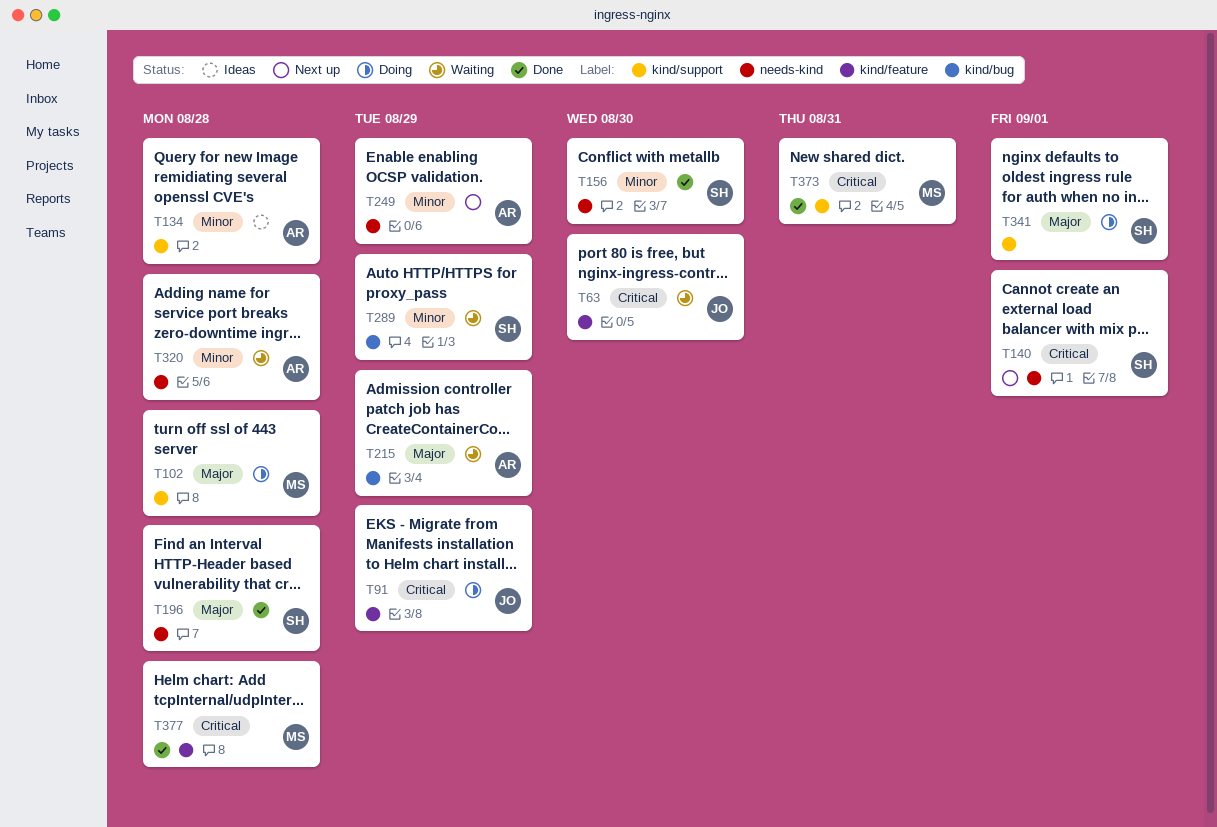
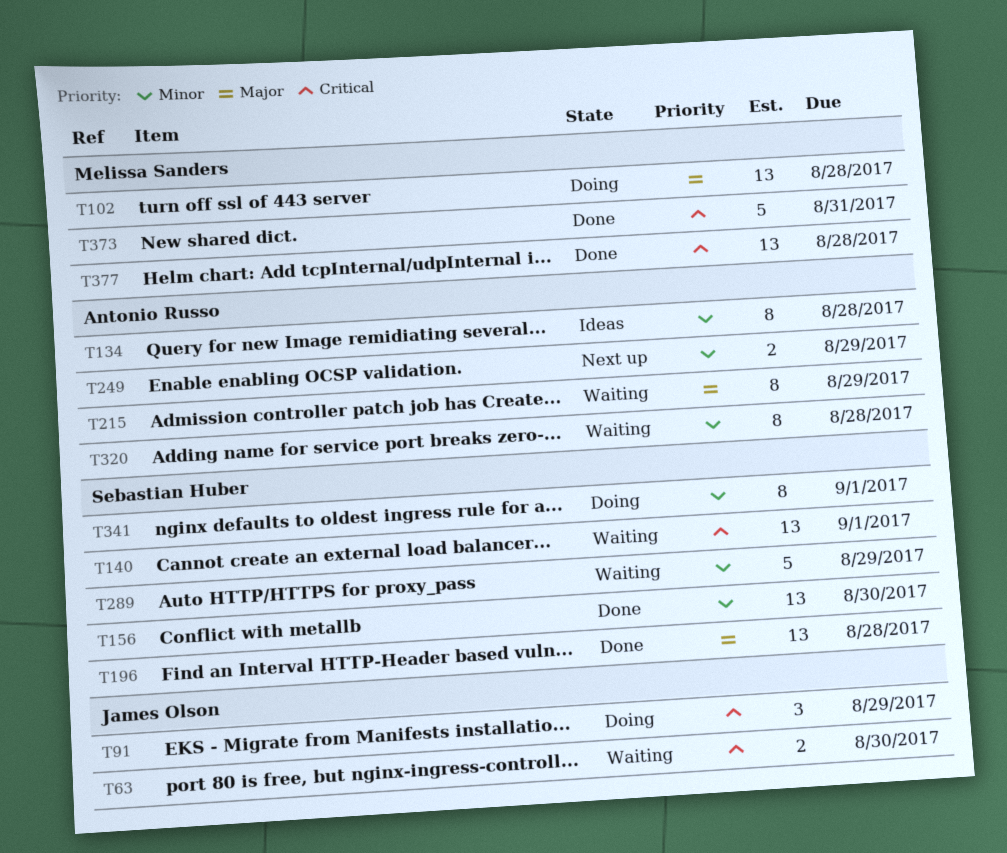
T140, status: Next up -> Waiting
T341, priority: Major -> Minor

